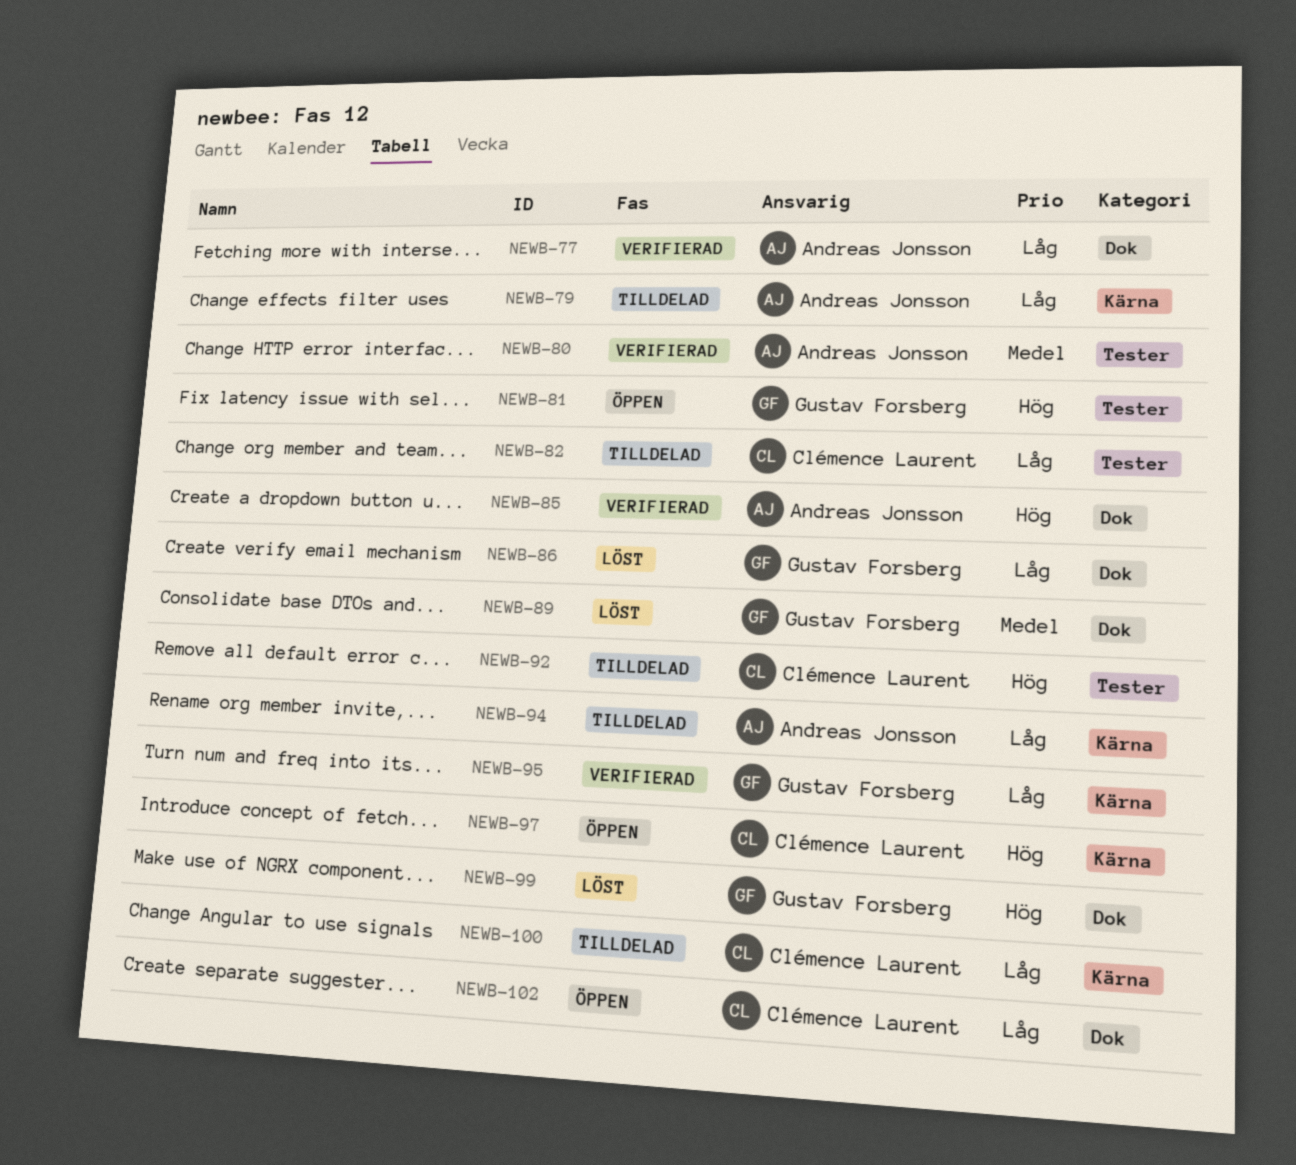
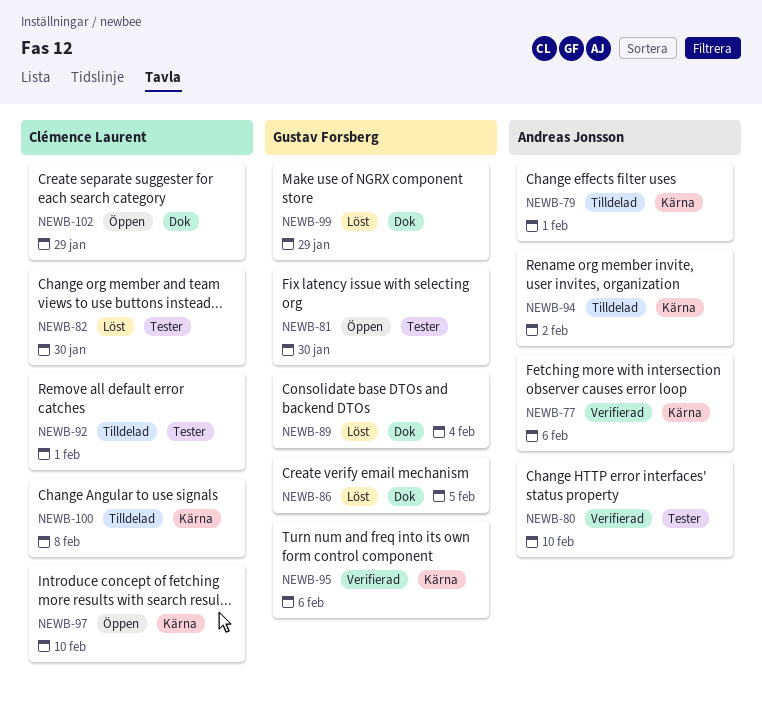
NEWB-77, label: Dok -> Kärna
NEWB-82, status: Tilldelad -> Löst
NEWB-85: present -> none

